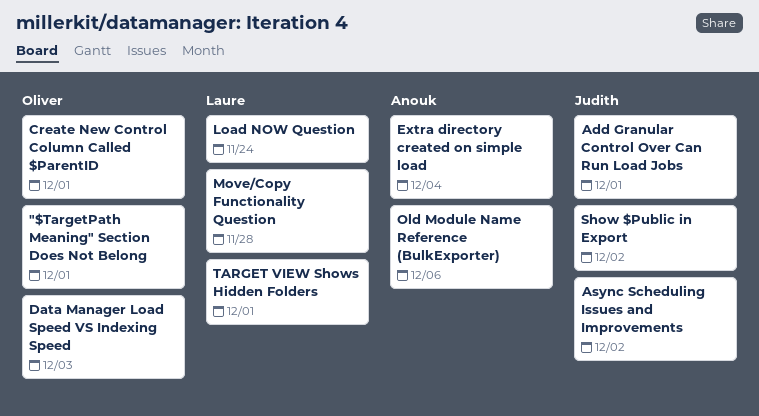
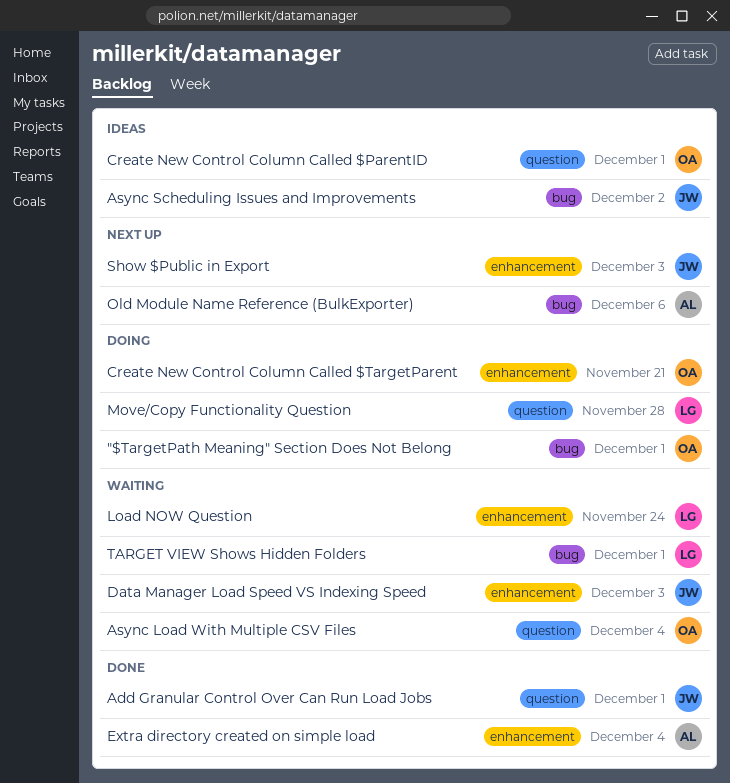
Async Load With Multiple CSV Files: none -> present
Create New Control Column Called $TargetParent: none -> present
Data Manager Load Speed VS Indexing Speed, owner: Oliver -> Judith
Show $Public in Export, due: Dec 2 -> Dec 3

